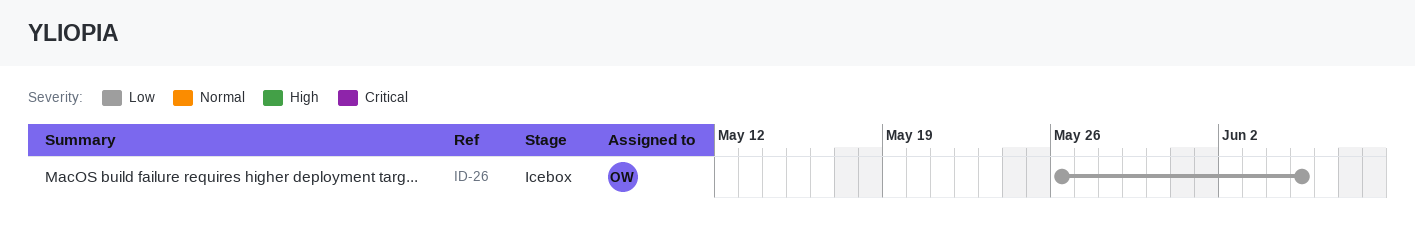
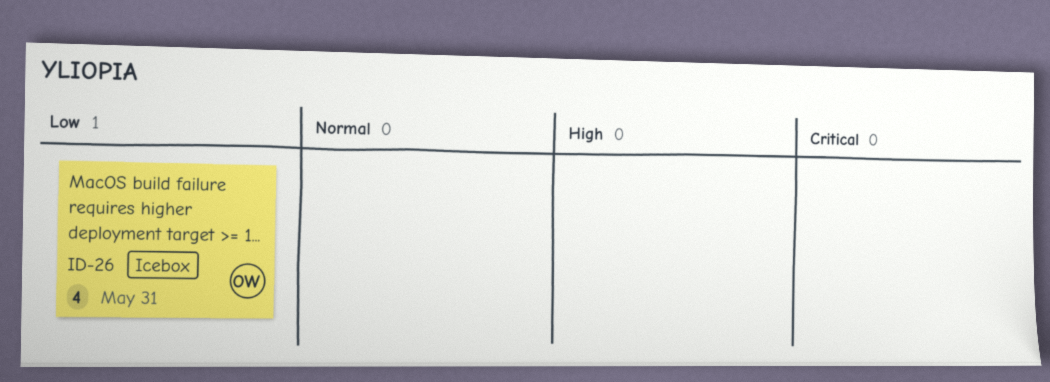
ID-26, due: Jun 5 -> May 31

